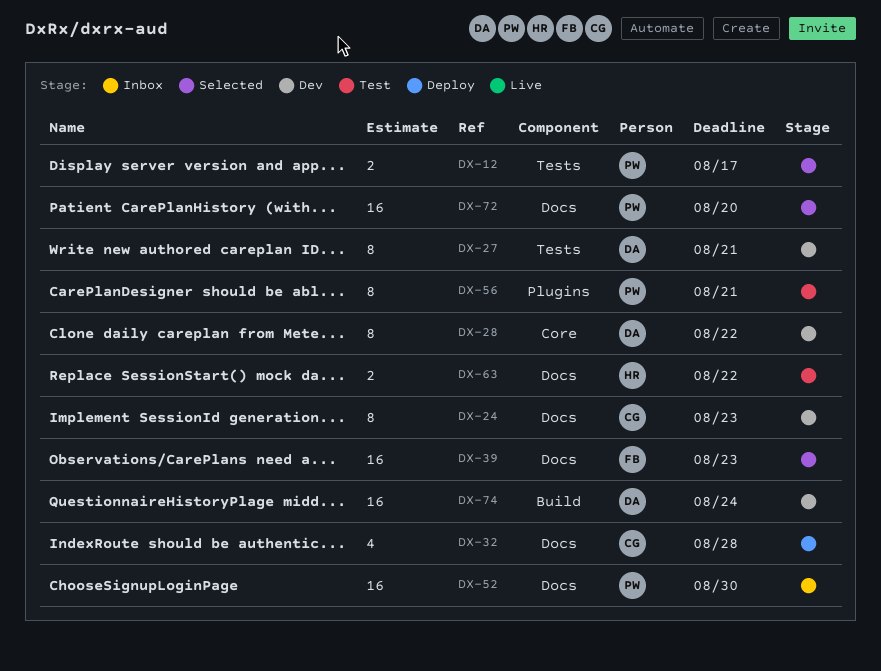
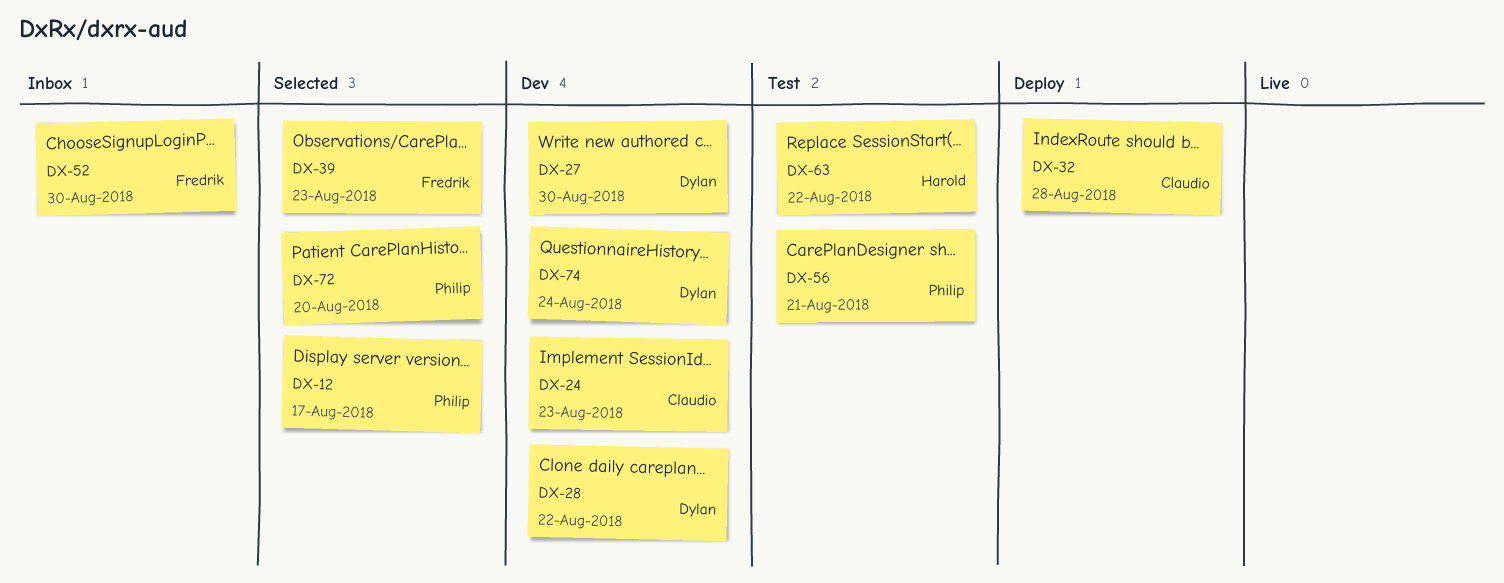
DX-27, due: Aug 21 -> Aug 30
DX-52, owner: Philip -> Fredrik

